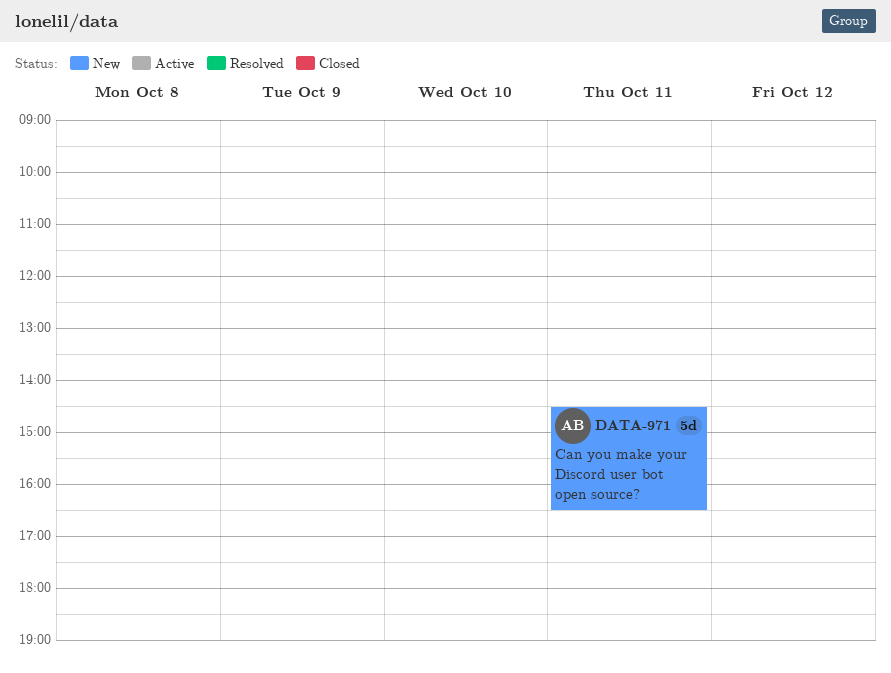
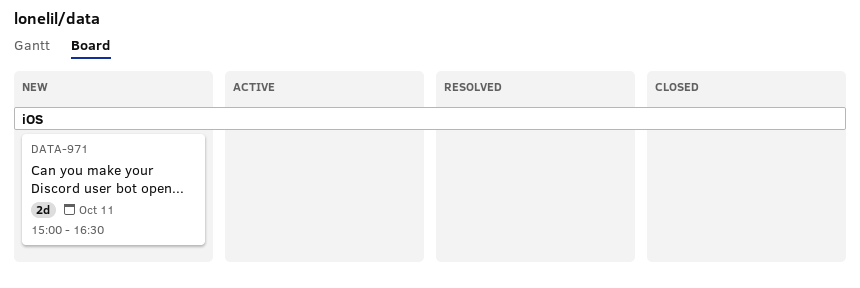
DATA-971, estimate: 5d -> 2d
DATA-971, begins: 14:30 -> 15:00

